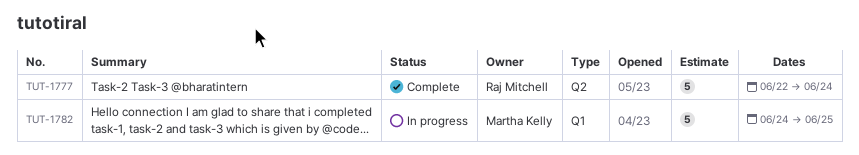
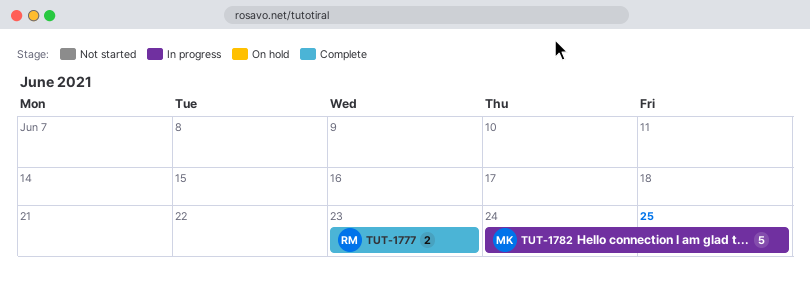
TUT-1777, estimate: 5 -> 2
TUT-1777, start: Jun 22 -> Jun 23
TUT-1777, due: Jun 24 -> Jun 23

